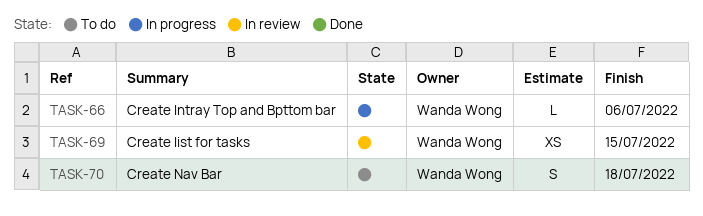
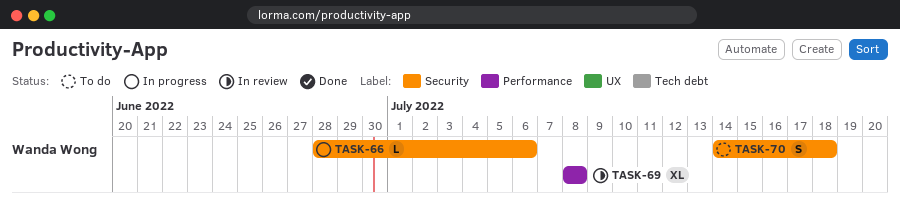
TASK-69, estimate: XS -> XL
TASK-69, due: Jul 15 -> Jul 8

